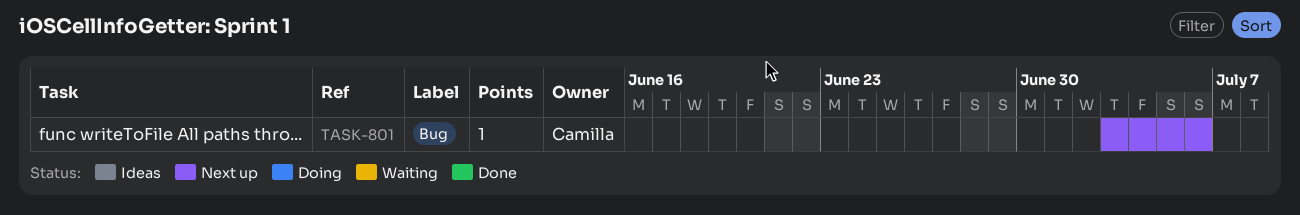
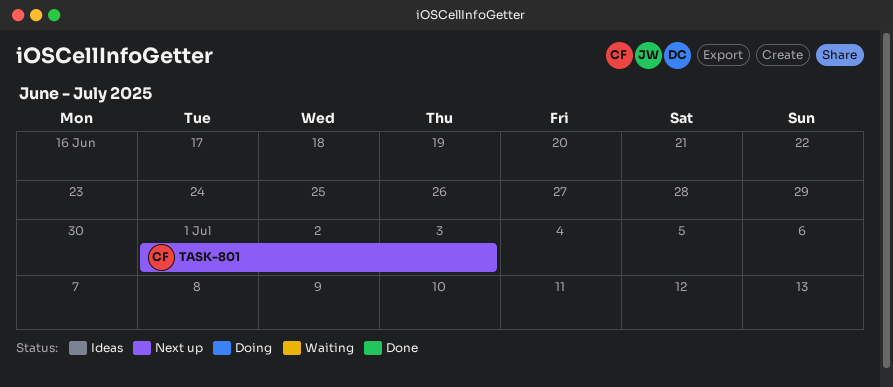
TASK-801, start: Jul 3 -> Jul 1
TASK-801, due: Jul 6 -> Jul 3

